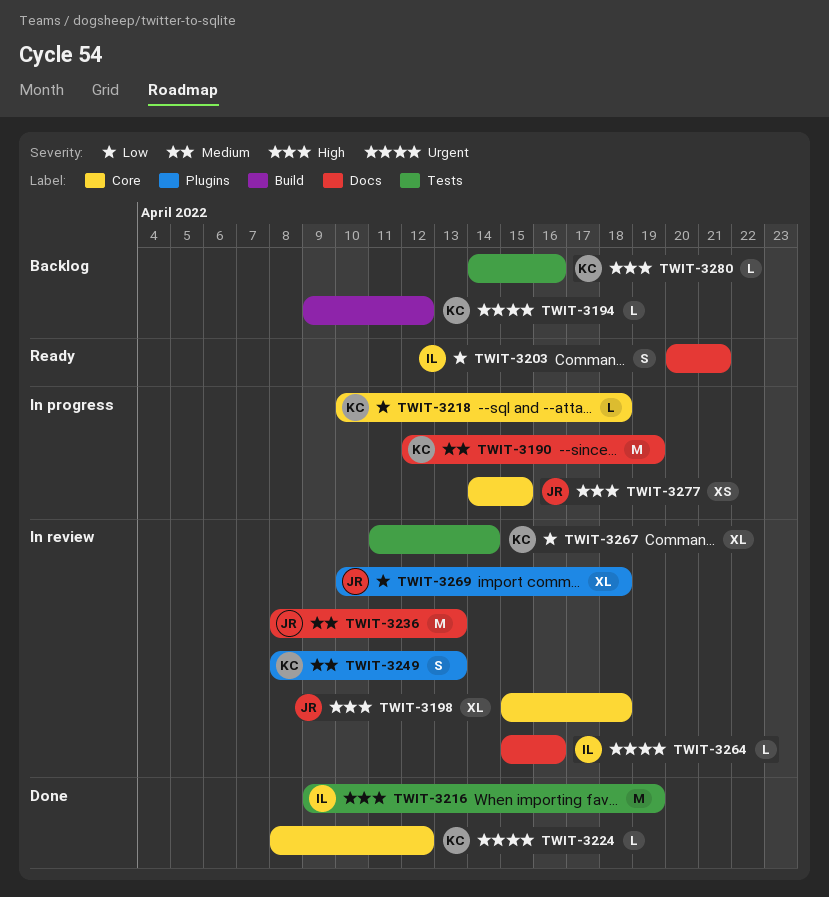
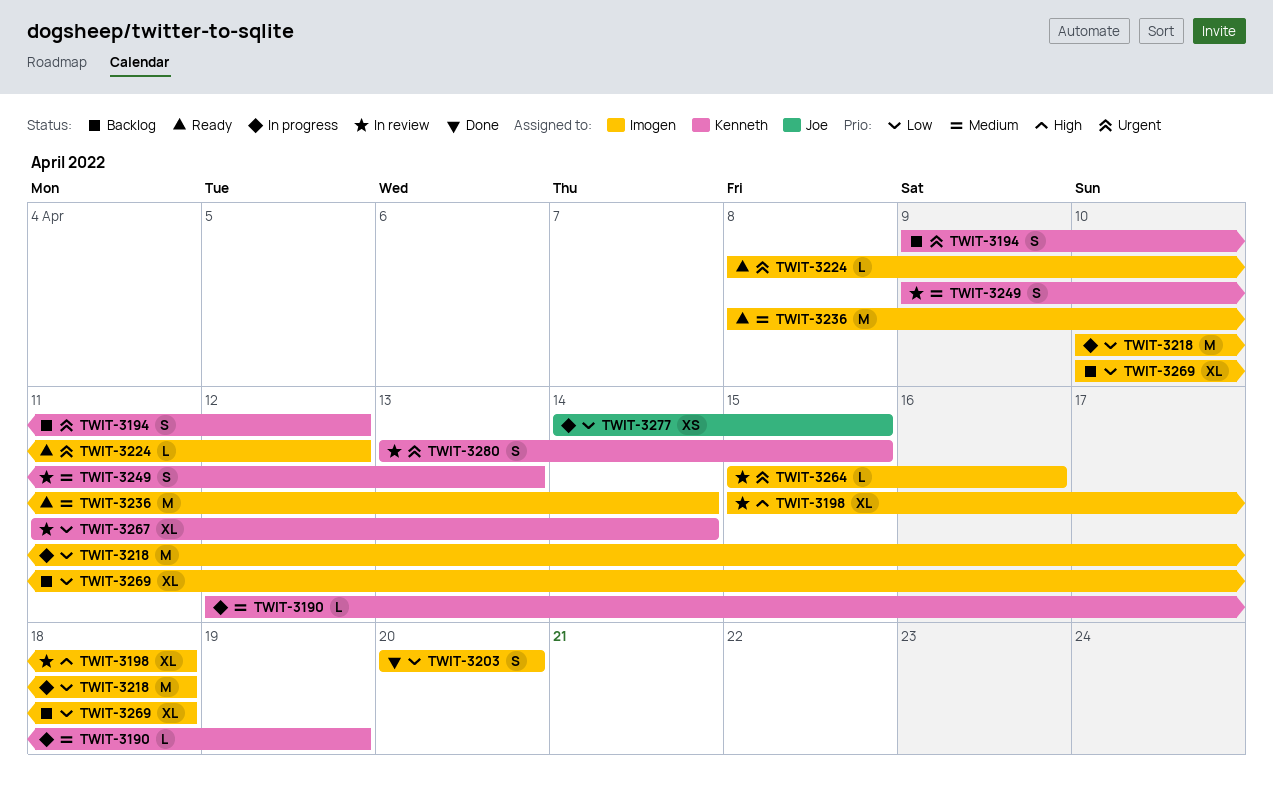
TWIT-3190, estimate: M -> L
TWIT-3194, estimate: L -> S
TWIT-3198, owner: Joe -> Imogen
TWIT-3203, status: Ready -> Done
TWIT-3203, due: Apr 21 -> Apr 20
TWIT-3216: present -> none
TWIT-3218, owner: Kenneth -> Imogen
TWIT-3218, estimate: L -> M
TWIT-3224, status: Done -> Ready
TWIT-3224, owner: Kenneth -> Imogen
TWIT-3236, status: In review -> Ready
TWIT-3236, owner: Joe -> Imogen
TWIT-3236, due: Apr 13 -> Apr 14
TWIT-3249, start: Apr 8 -> Apr 9
TWIT-3269, status: In review -> Backlog
TWIT-3269, owner: Joe -> Imogen
TWIT-3277, priority: High -> Low
TWIT-3280, status: Backlog -> In review
TWIT-3280, priority: High -> Urgent
TWIT-3280, estimate: L -> S
TWIT-3280, start: Apr 14 -> Apr 13
TWIT-3280, due: Apr 16 -> Apr 15

